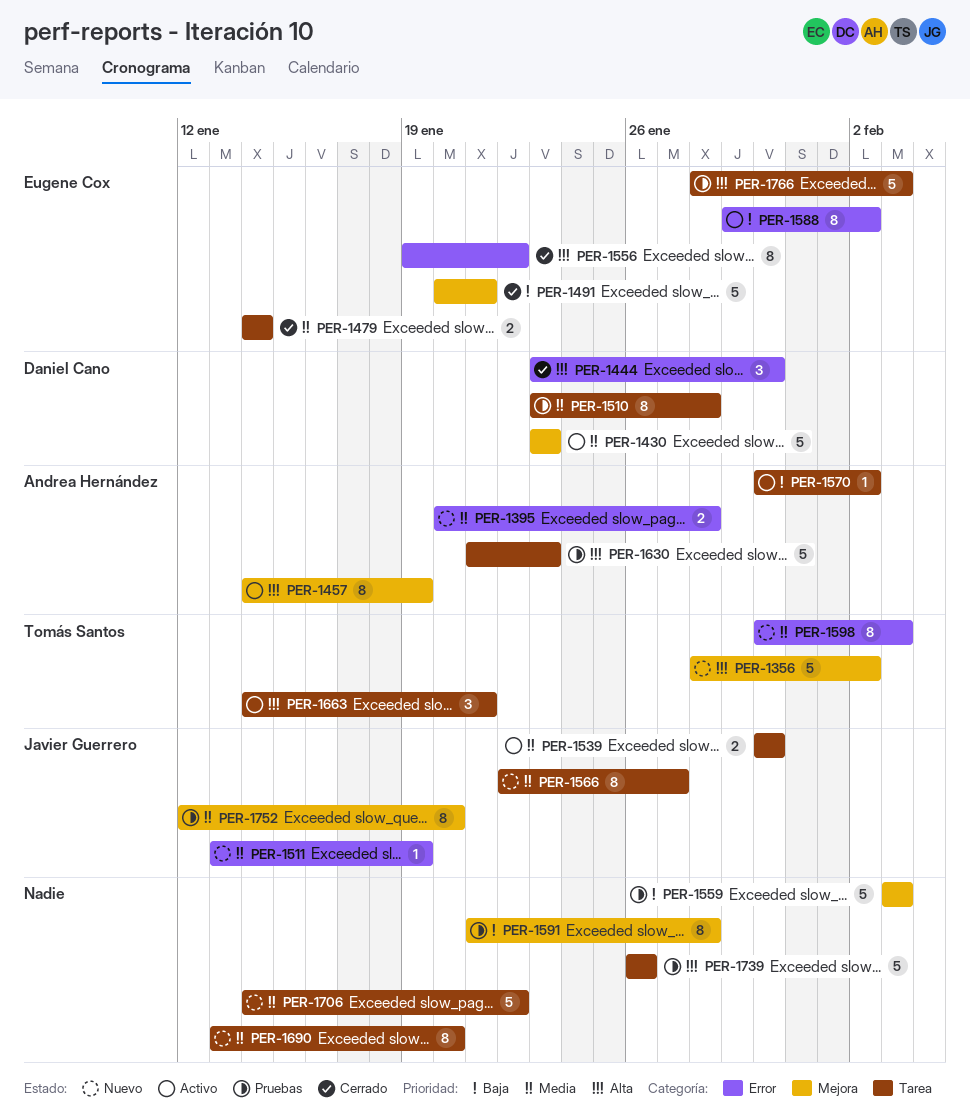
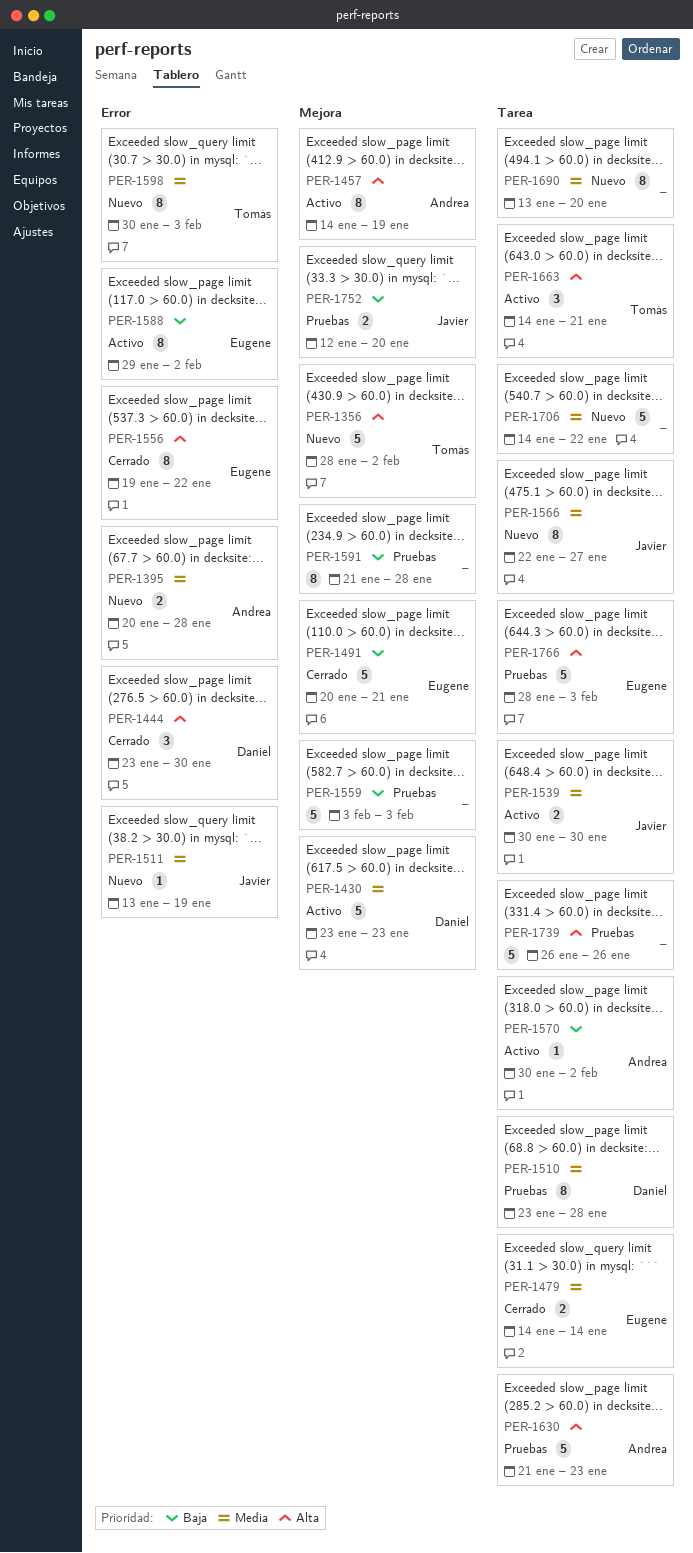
PER-1752, priority: Media -> Baja
PER-1752, estimate: 8 -> 2

